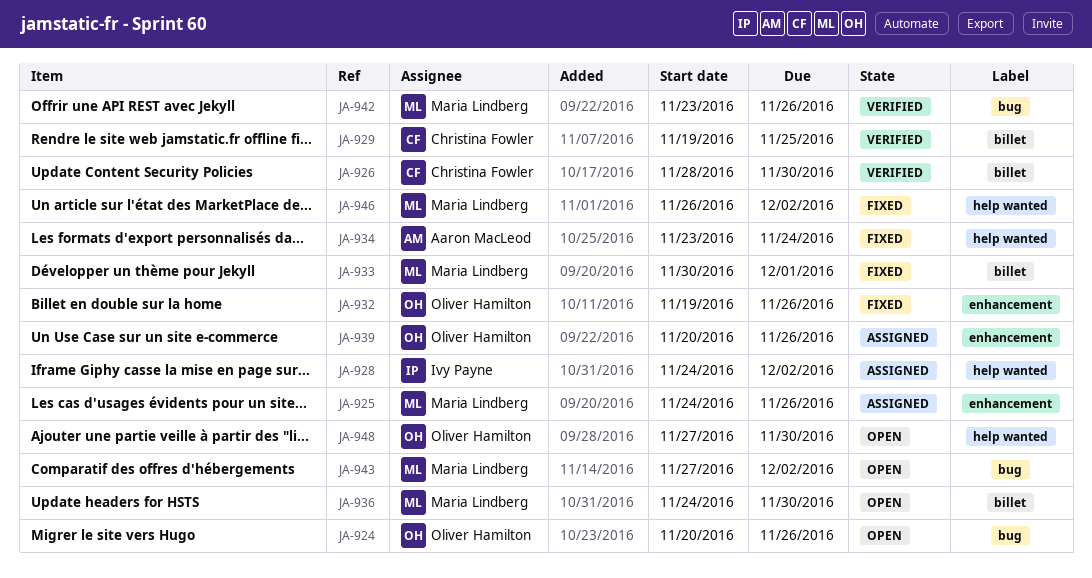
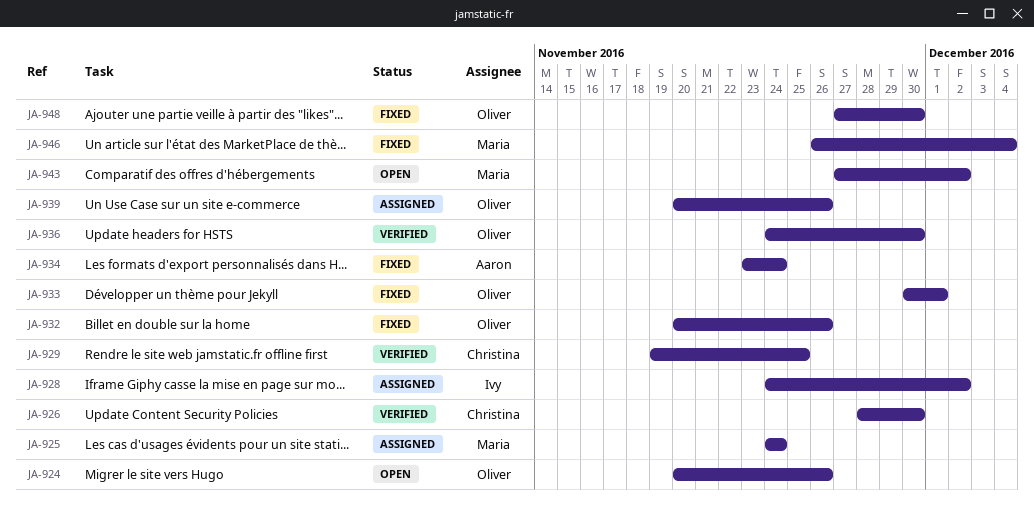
JA-925, due: Nov 26 -> Nov 24
JA-932, start: Nov 19 -> Nov 20
JA-933, owner: Maria Lindberg -> Oliver Hamilton
JA-936, status: Open -> Verified
JA-936, owner: Maria Lindberg -> Oliver Hamilton
JA-942: present -> none
JA-946, due: Dec 2 -> Dec 4
JA-948, status: Open -> Fixed

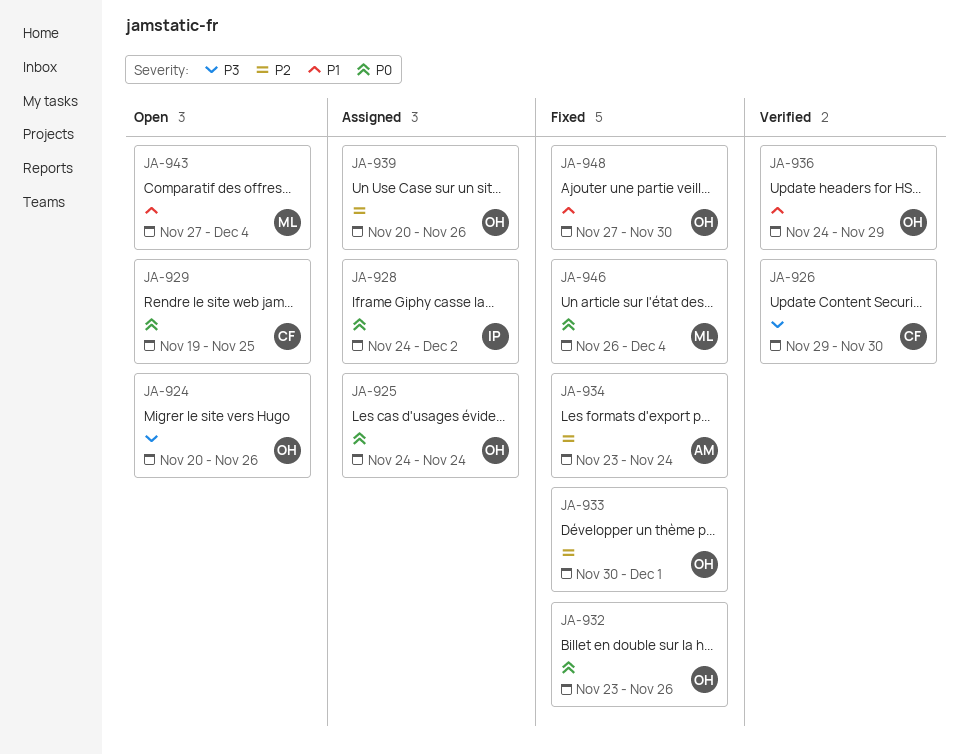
JA-925, owner: Maria -> Oliver
JA-926, start: Nov 28 -> Nov 29
JA-929, status: Verified -> Open
JA-932, start: Nov 20 -> Nov 23
JA-936, due: Nov 30 -> Nov 29
JA-943, due: Dec 2 -> Dec 4

